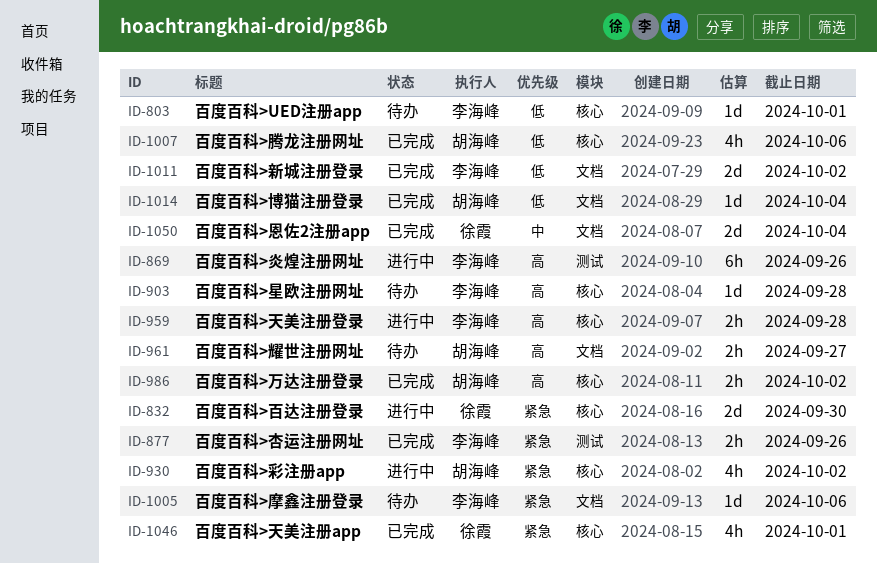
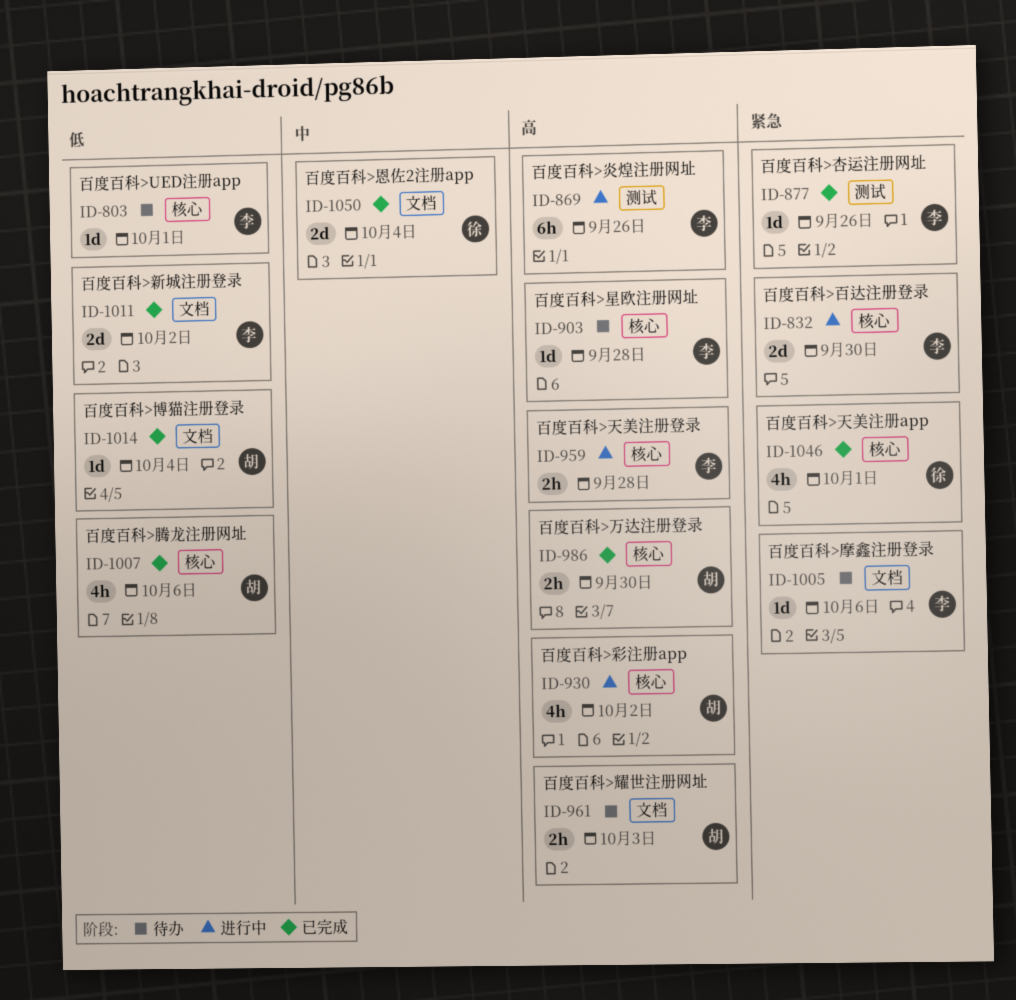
ID-832, owner: 徐霞 -> 李海峰
ID-877, estimate: 2h -> 1d
ID-930, priority: 紧急 -> 高
ID-961, due: Sep 27 -> Oct 3
ID-986, due: Oct 2 -> Sep 30

